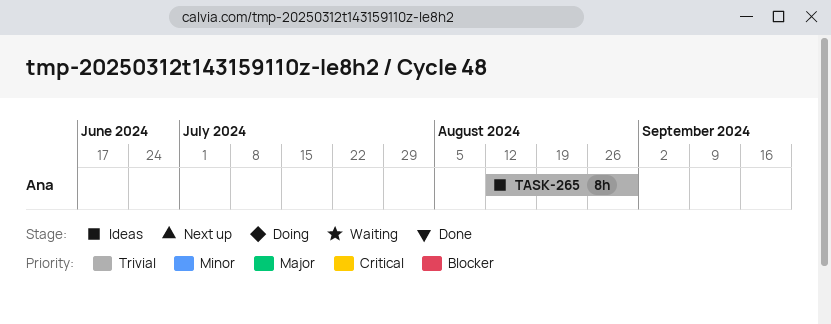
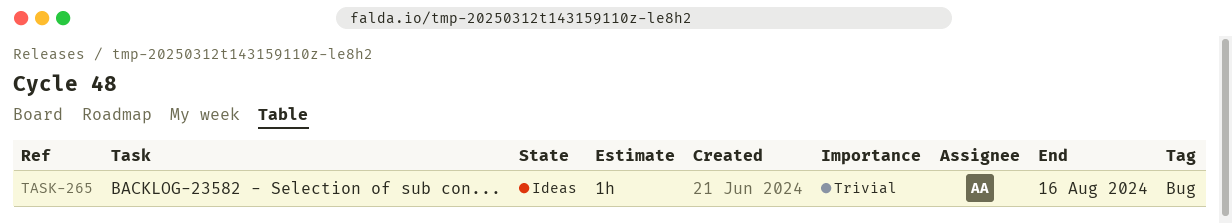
TASK-265, estimate: 8h -> 1h
TASK-265, due: Aug 30 -> Aug 16

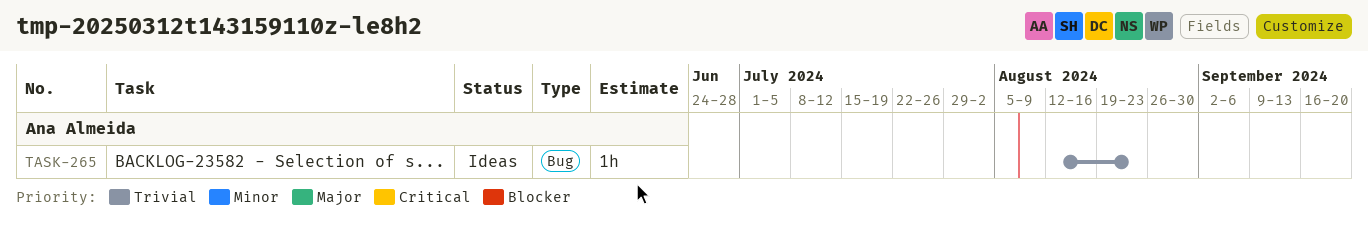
TASK-265, due: Aug 16 -> Aug 23

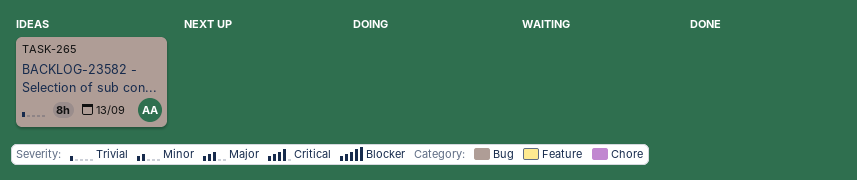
TASK-265, estimate: 1h -> 8h
TASK-265, due: Aug 23 -> Sep 13

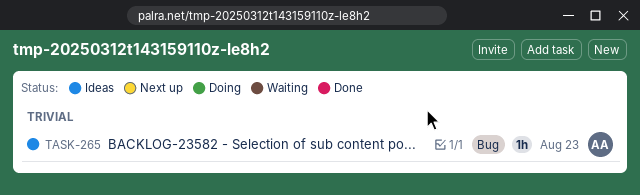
TASK-265, estimate: 8h -> 1h
TASK-265, due: Sep 13 -> Aug 23

